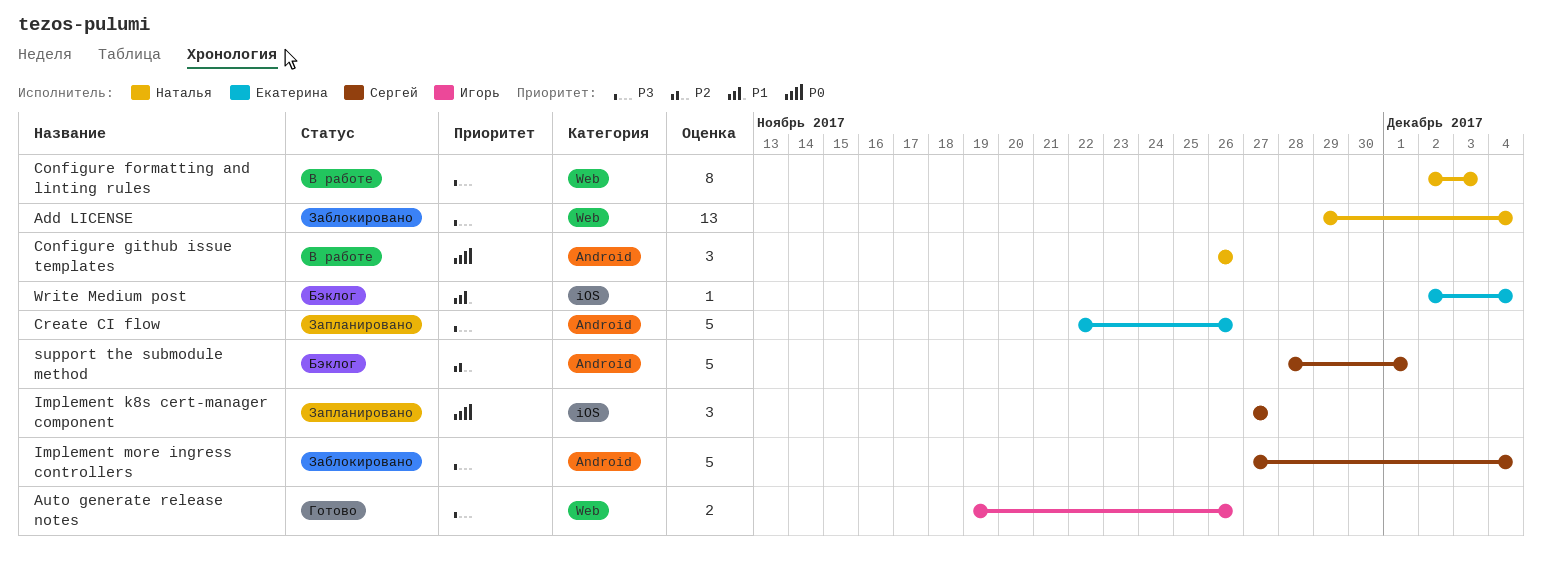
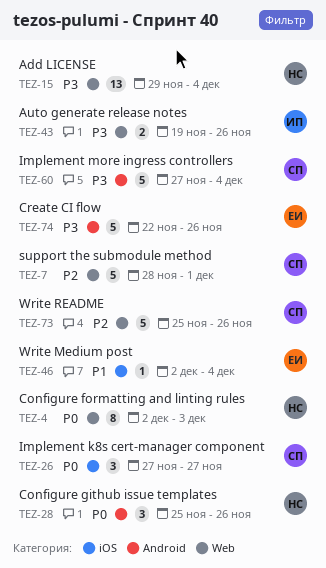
Configure formatting and linting rules, priority: P3 -> P0
Configure github issue templates, start: Nov 26 -> Nov 25
support the submodule method, label: Android -> Web
Write README: none -> present

